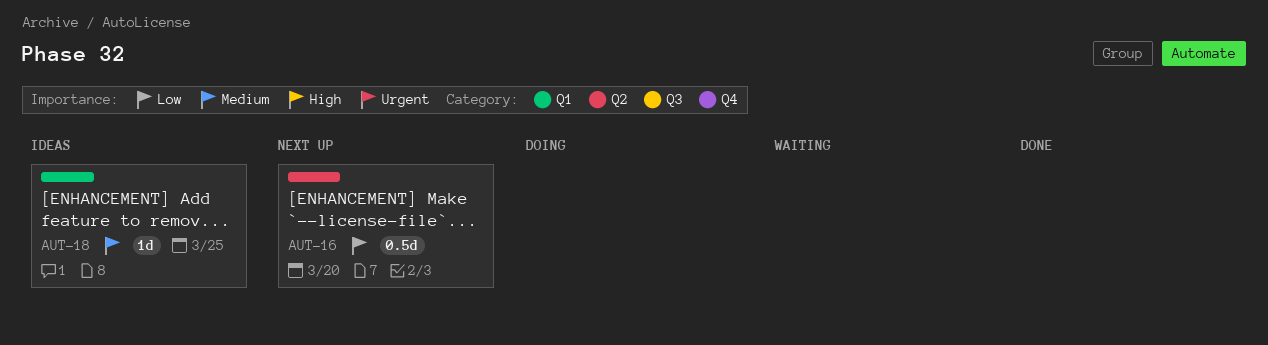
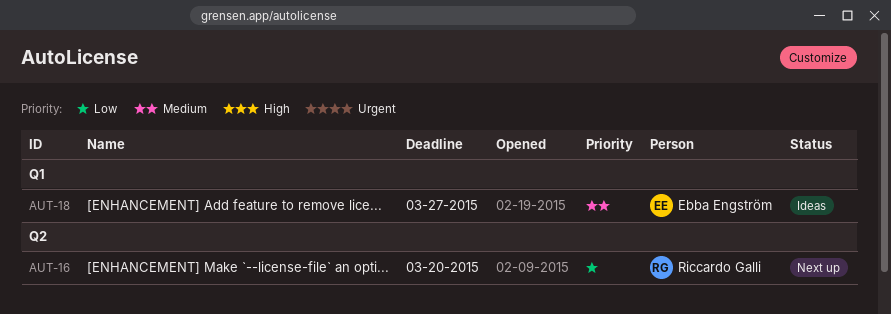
AUT-18, due: Mar 25 -> Mar 27

